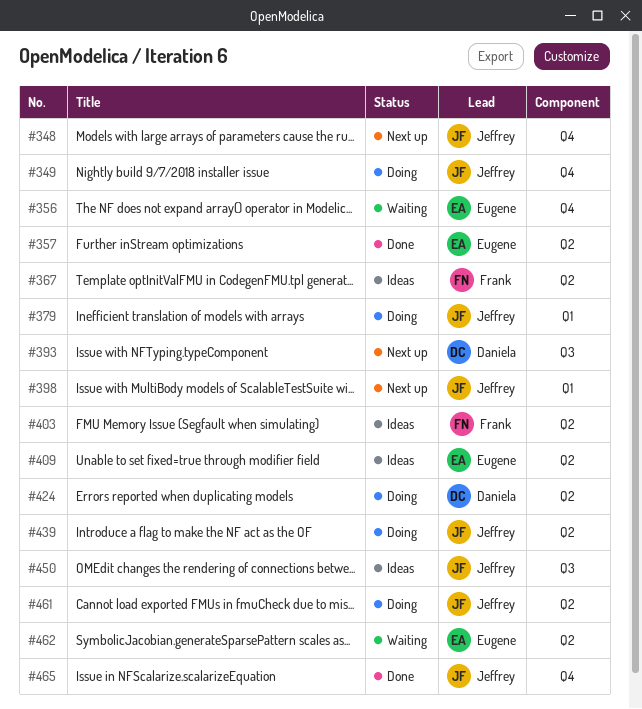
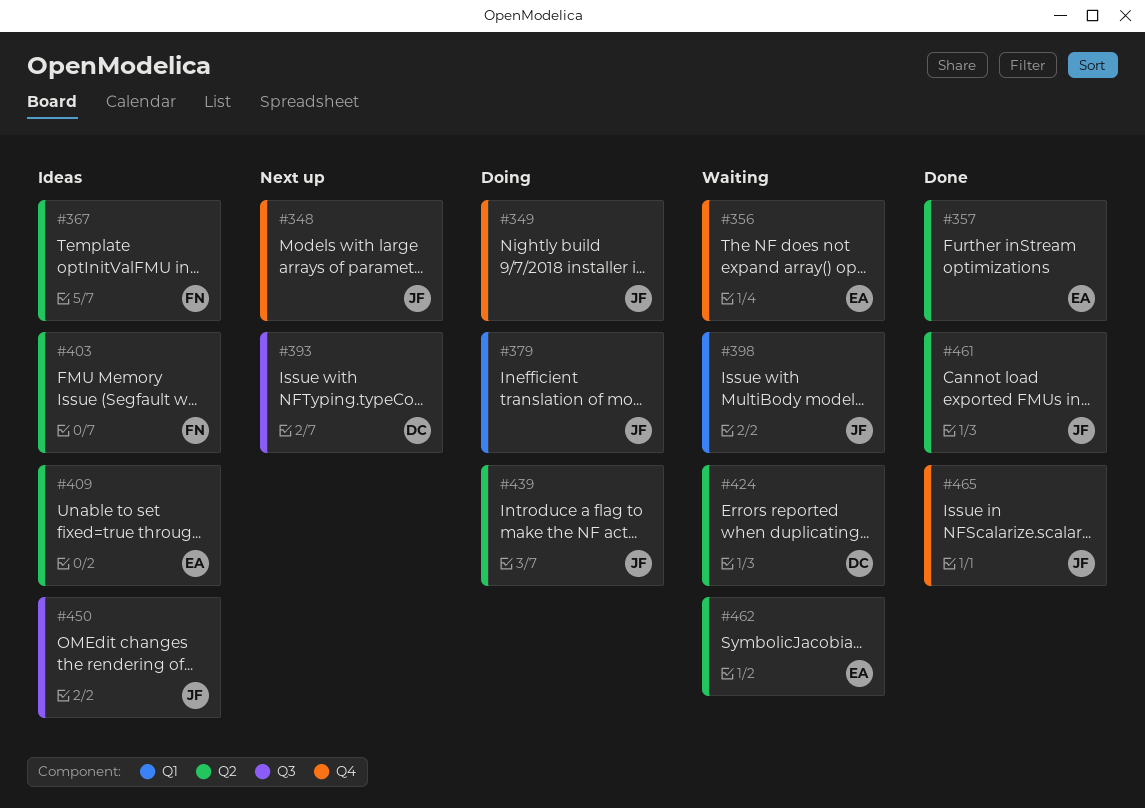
#398, status: Next up -> Waiting
#424, status: Doing -> Waiting
#461, status: Doing -> Done

